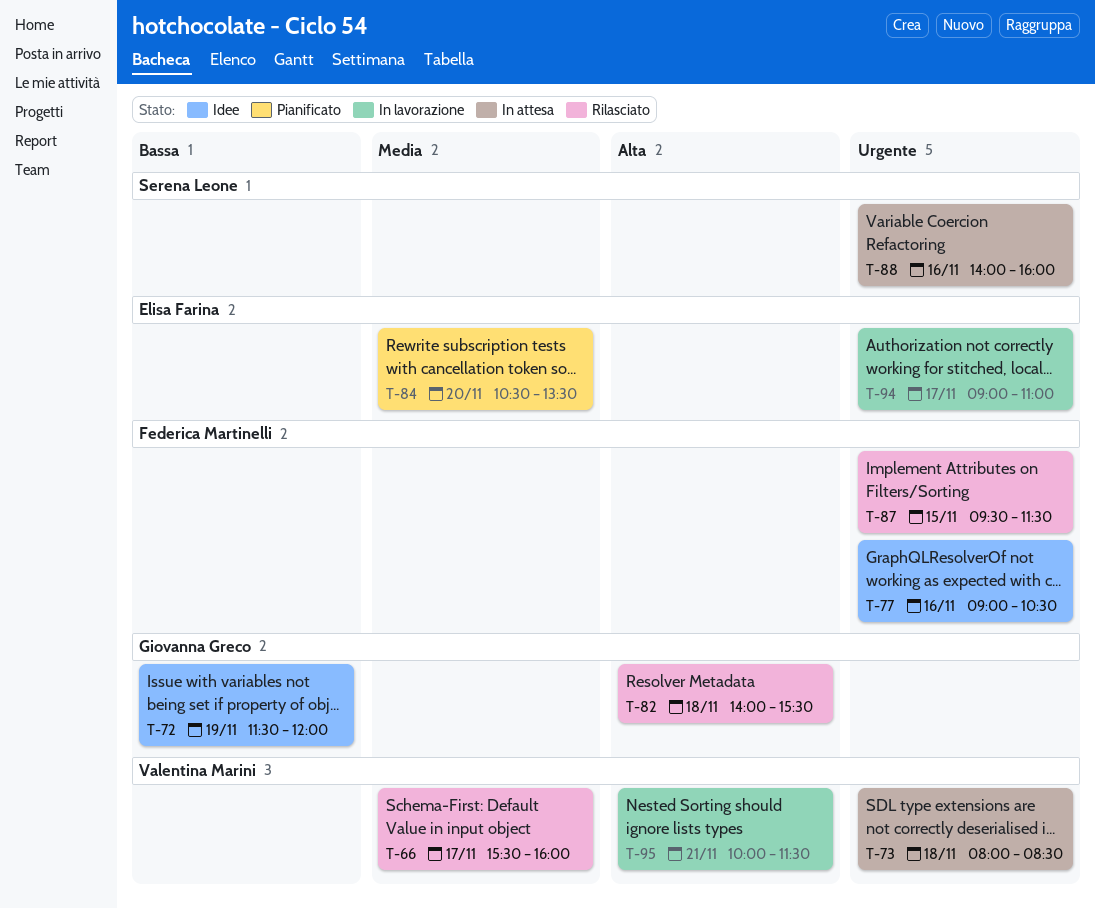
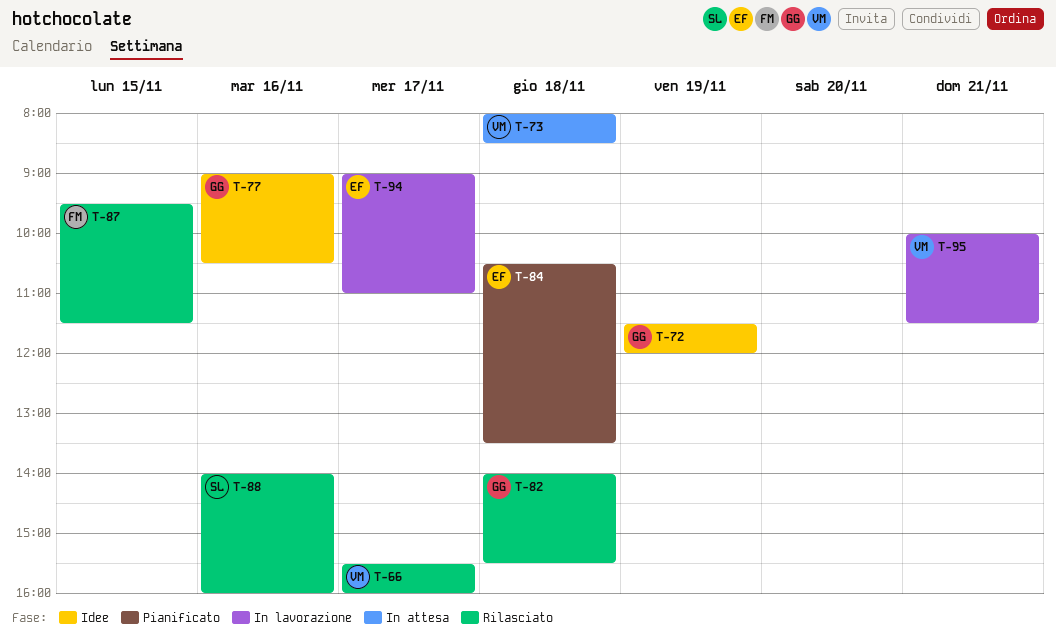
T-77, owner: Federica Martinelli -> Giovanna Greco
T-84, day: Nov 20 -> Nov 18
T-88, status: In attesa -> Rilasciato

